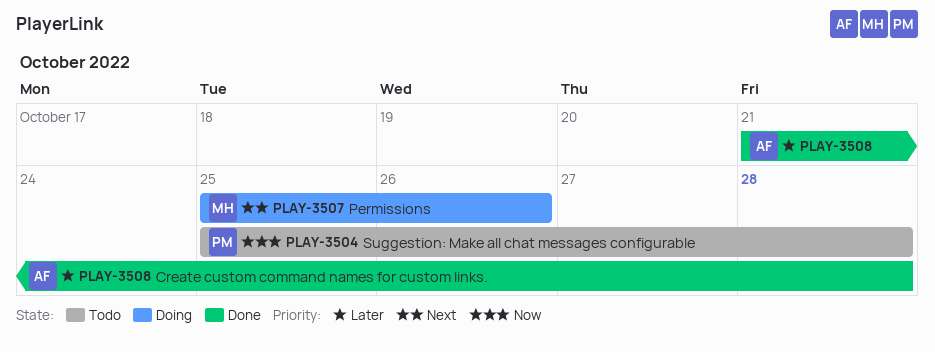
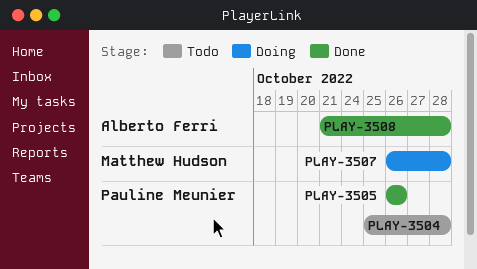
PLAY-3505: none -> present
PLAY-3507, start: Oct 25 -> Oct 26
PLAY-3507, due: Oct 26 -> Oct 28

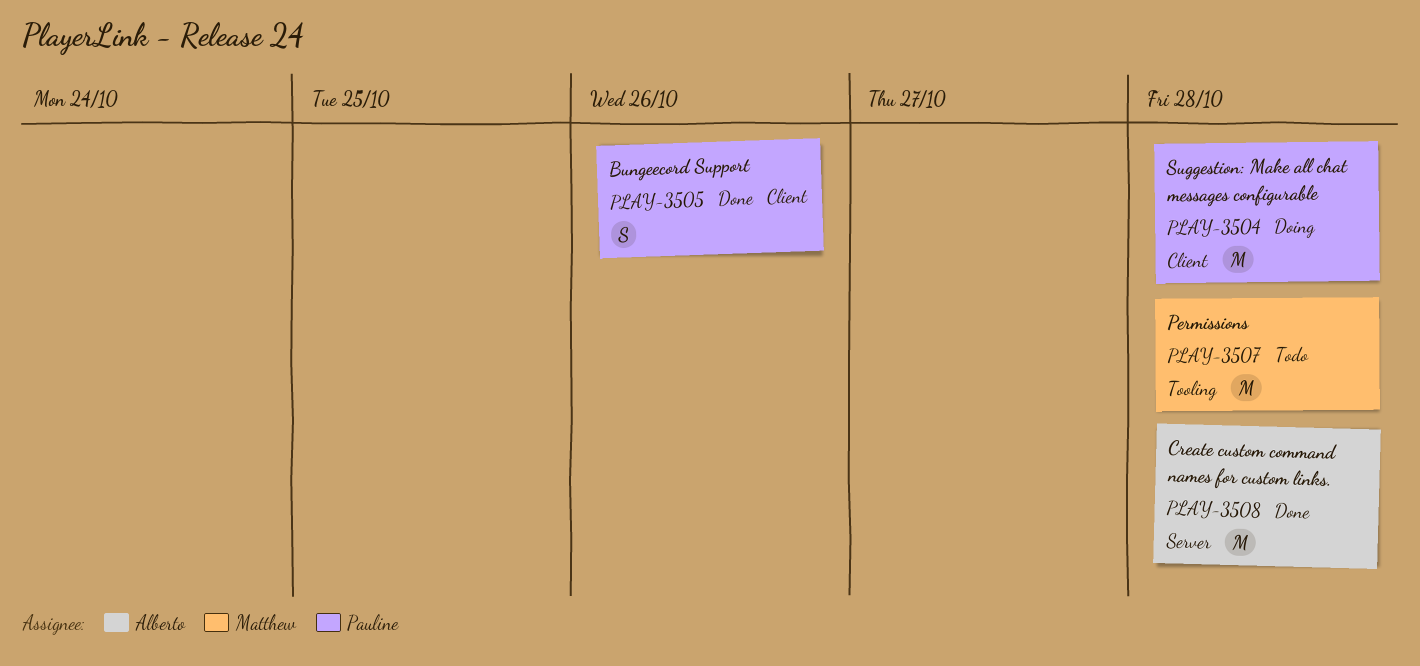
PLAY-3504, status: Todo -> Doing
PLAY-3507, status: Doing -> Todo

